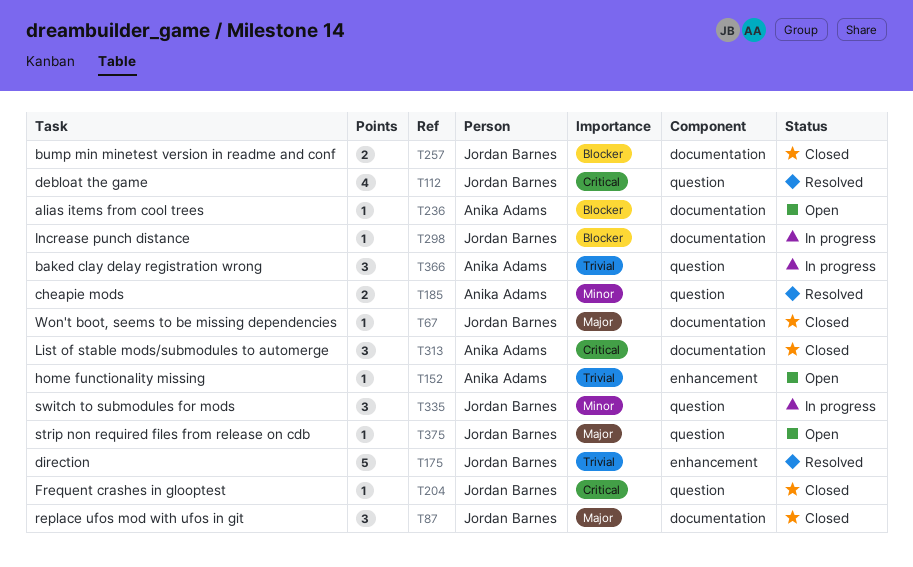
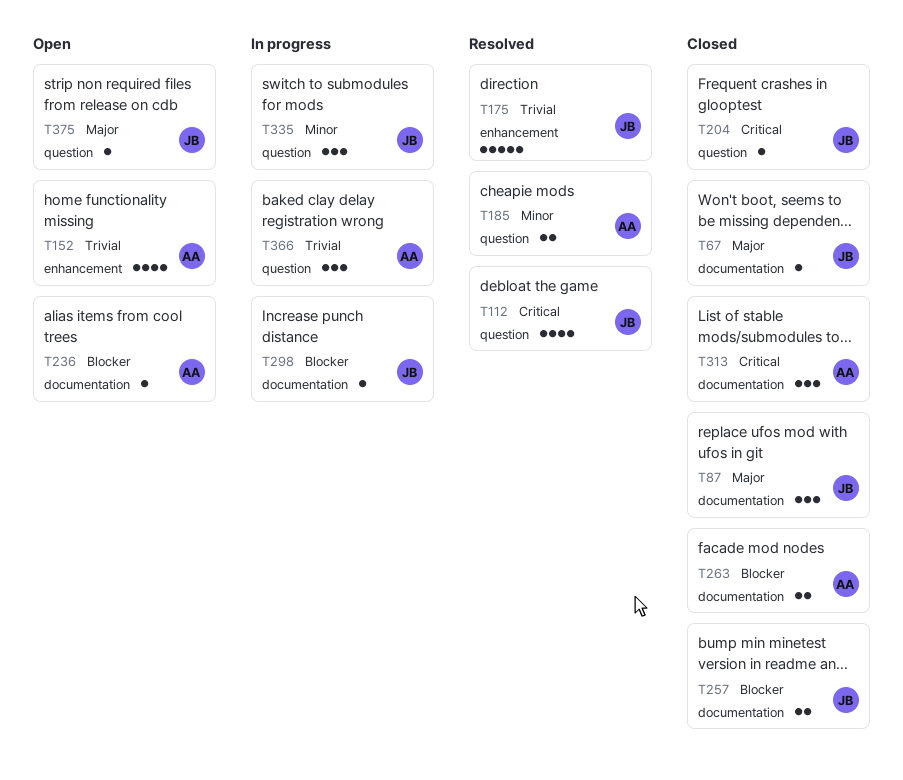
T152, estimate: 1 -> 4
T263: none -> present

